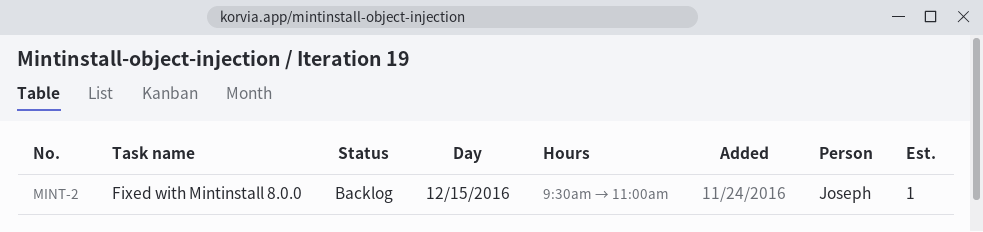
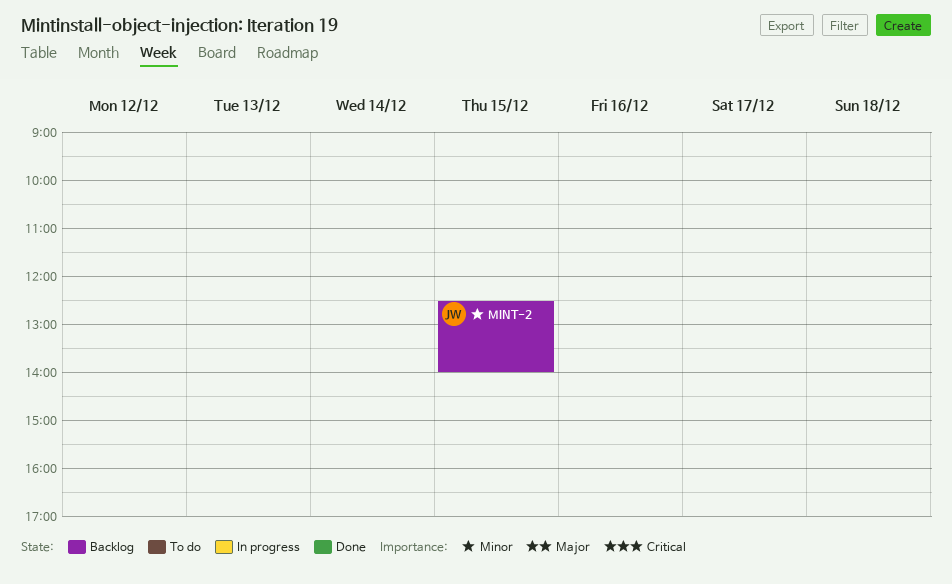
MINT-2, begins: 09:30 -> 12:30
MINT-2, ends: 11:00 -> 14:00

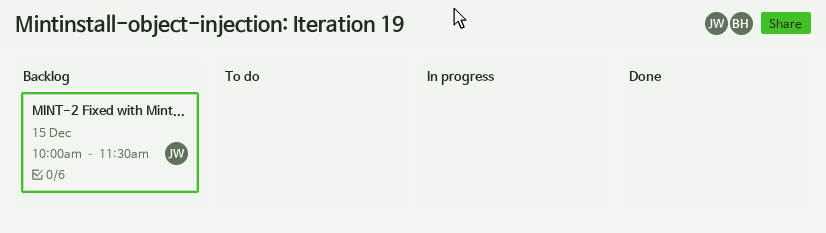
MINT-2, begins: 12:30 -> 10:00
MINT-2, ends: 14:00 -> 11:30

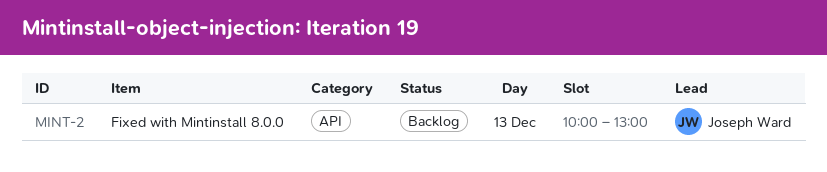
MINT-2, day: Dec 15 -> Dec 13
MINT-2, ends: 11:30 -> 13:00

